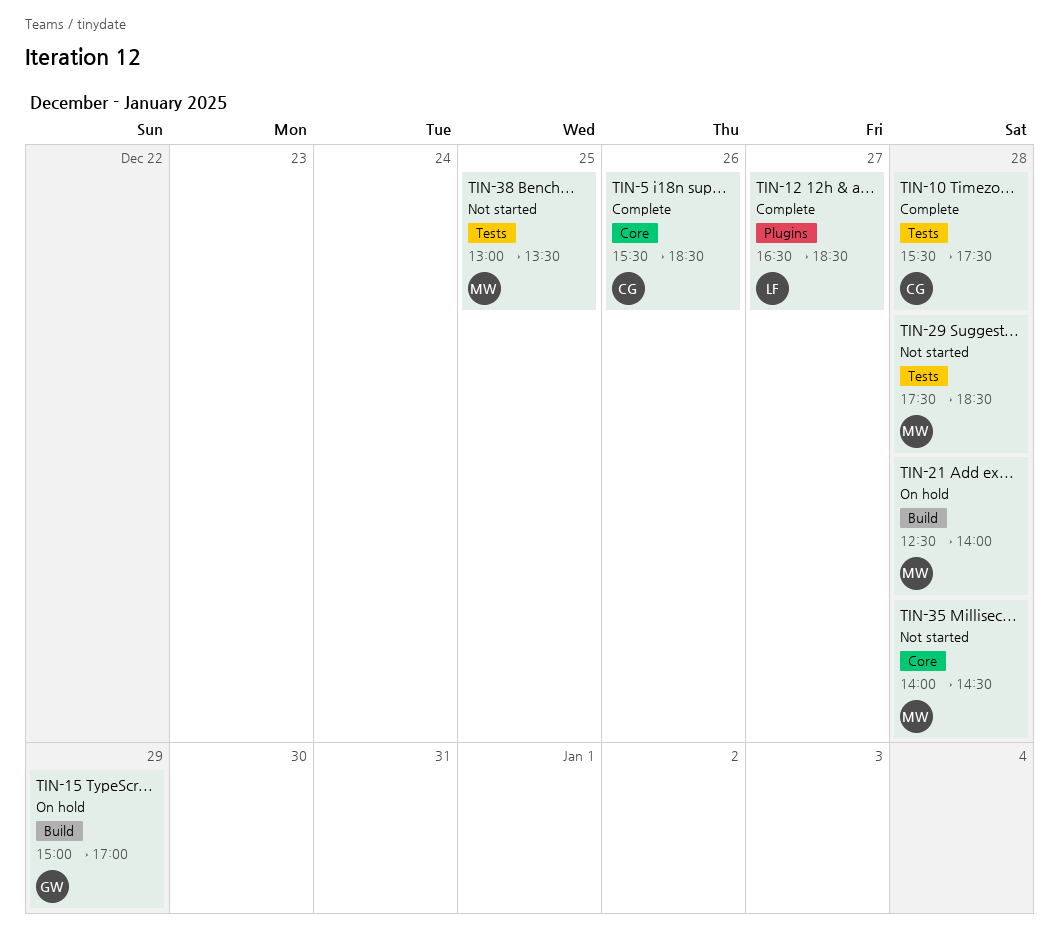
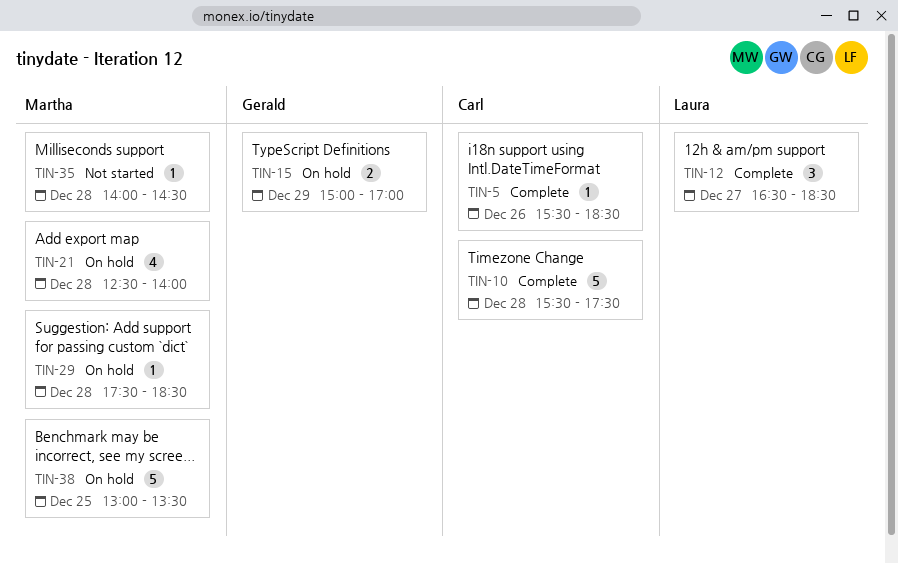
TIN-29, status: Not started -> On hold
TIN-38, status: Not started -> On hold

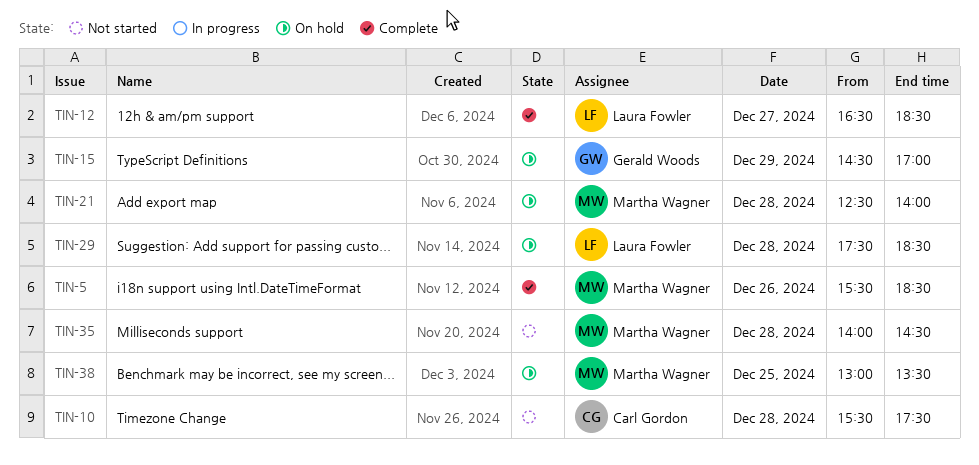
TIN-5, owner: Carl Gordon -> Martha Wagner
TIN-10, status: Complete -> Not started
TIN-15, begins: 15:00 -> 14:30
TIN-29, owner: Martha Wagner -> Laura Fowler

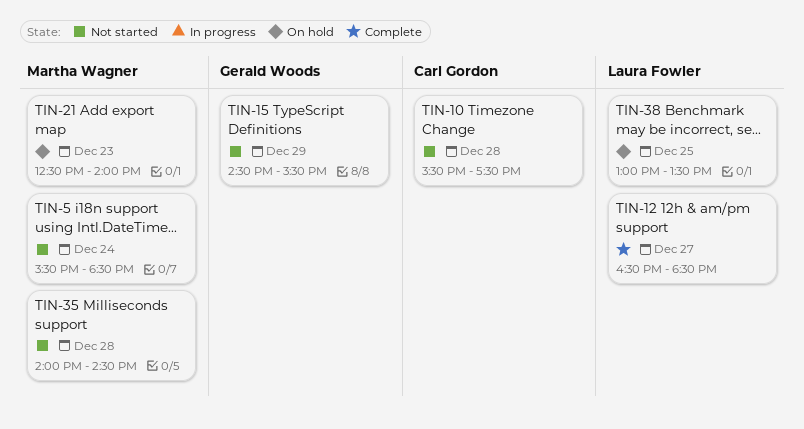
TIN-5, status: Complete -> Not started
TIN-5, day: Dec 26 -> Dec 24
TIN-15, status: On hold -> Not started
TIN-15, ends: 17:00 -> 15:30
TIN-21, day: Dec 28 -> Dec 23
TIN-29: present -> none
TIN-38, owner: Martha Wagner -> Laura Fowler

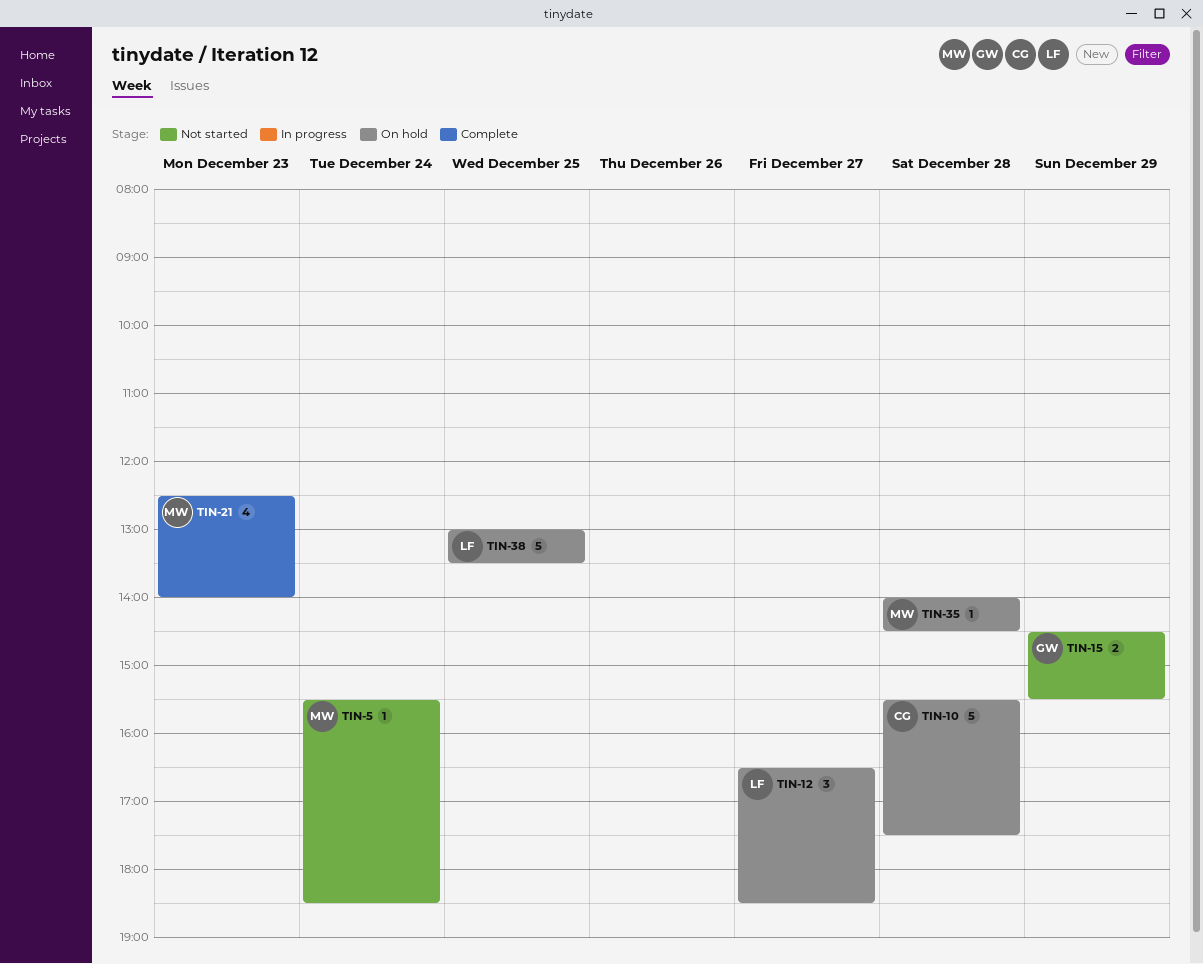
TIN-10, status: Not started -> On hold
TIN-12, status: Complete -> On hold
TIN-21, status: On hold -> Complete
TIN-35, status: Not started -> On hold

